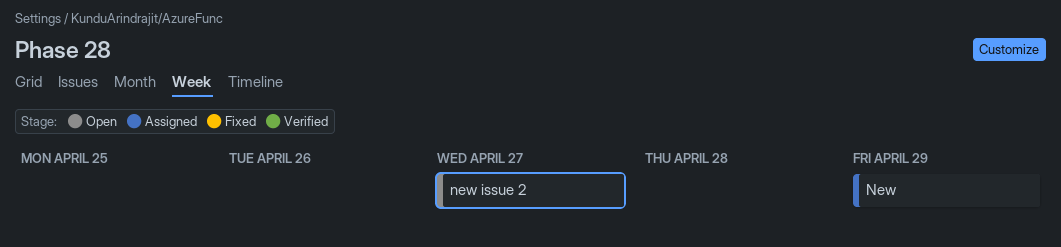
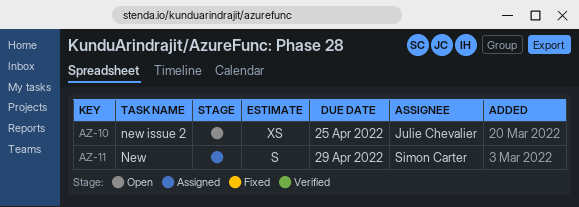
new issue 2, due: Apr 27 -> Apr 25

